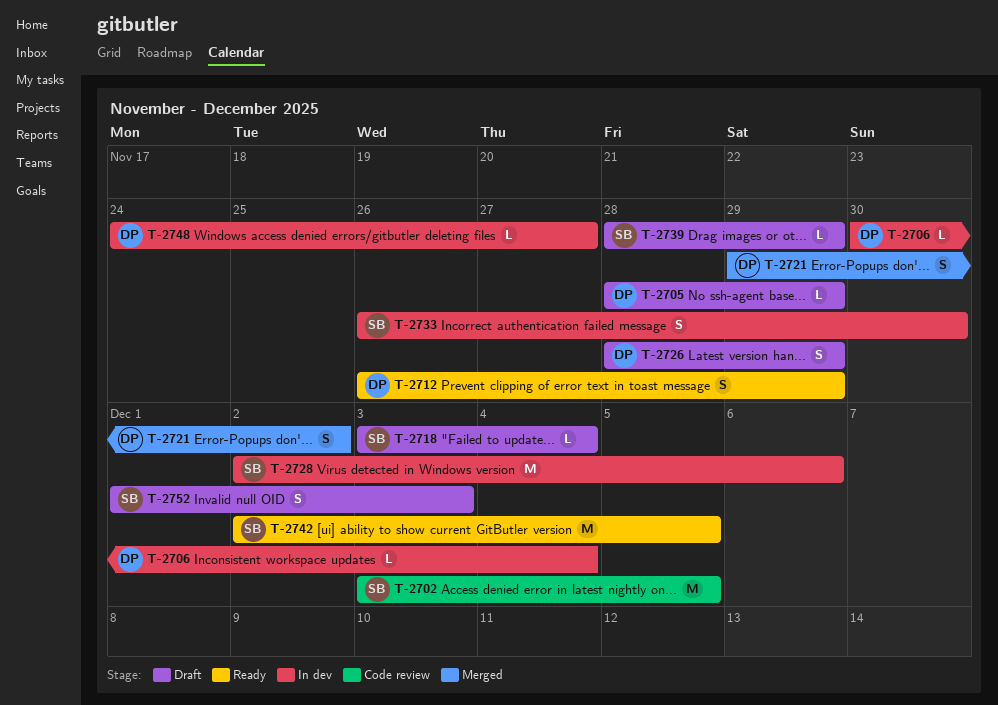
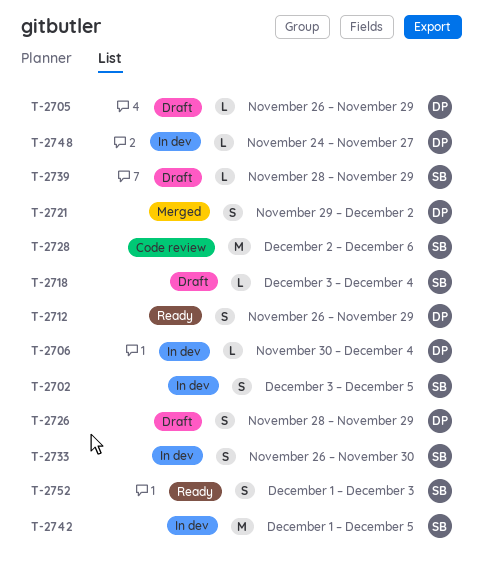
T-2702, status: Code review -> In dev
T-2702, estimate: M -> S
T-2705, start: Nov 28 -> Nov 26
T-2728, status: In dev -> Code review
T-2742, status: Ready -> In dev
T-2742, start: Dec 2 -> Dec 1
T-2752, status: Draft -> Ready

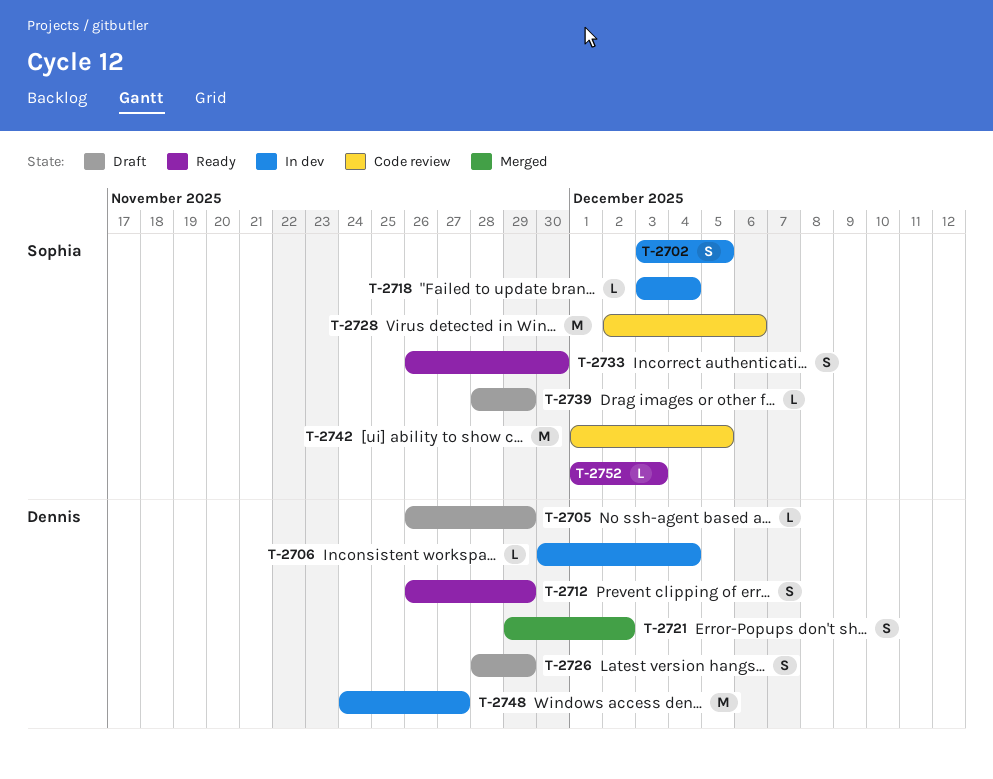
T-2718, status: Draft -> In dev
T-2733, status: In dev -> Ready
T-2742, status: In dev -> Code review
T-2748, estimate: L -> M
T-2752, estimate: S -> L

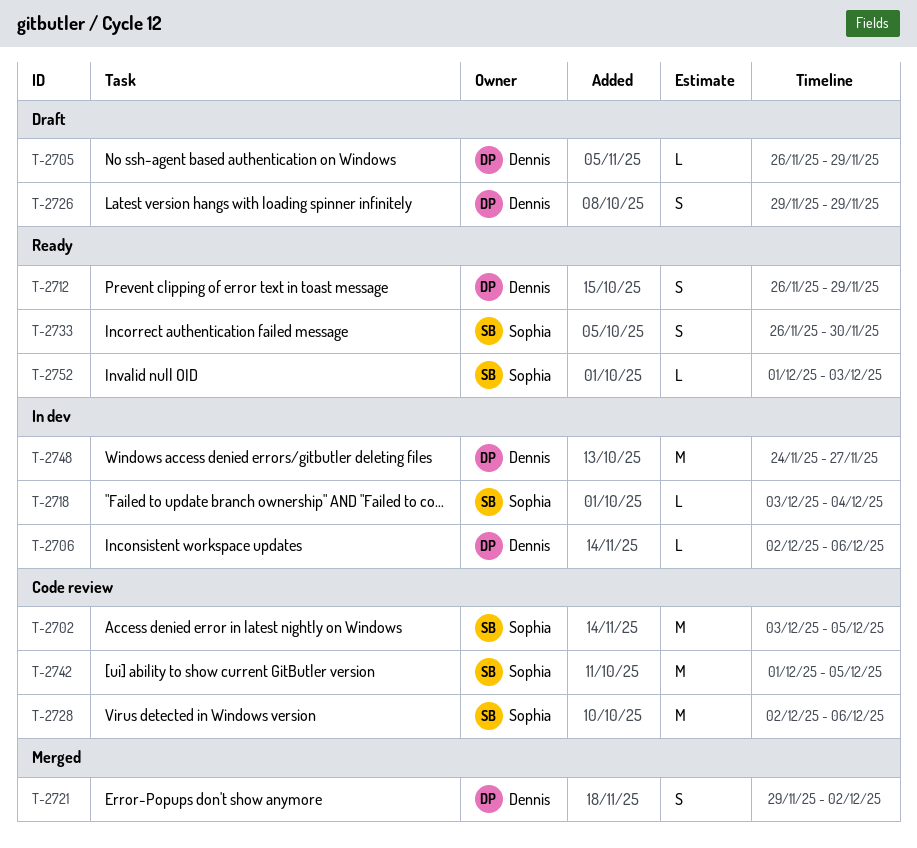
T-2702, status: In dev -> Code review
T-2702, estimate: S -> M
T-2706, start: Nov 30 -> Dec 2
T-2706, due: Dec 4 -> Dec 6
T-2726, start: Nov 28 -> Nov 29
T-2739: present -> none

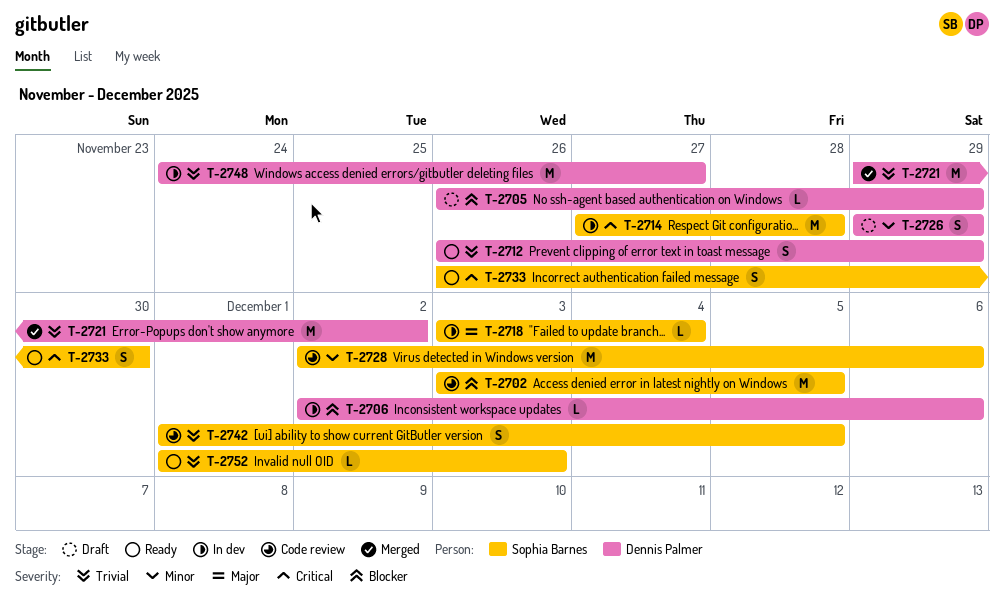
T-2714: none -> present
T-2721, estimate: S -> M
T-2742, estimate: M -> S

